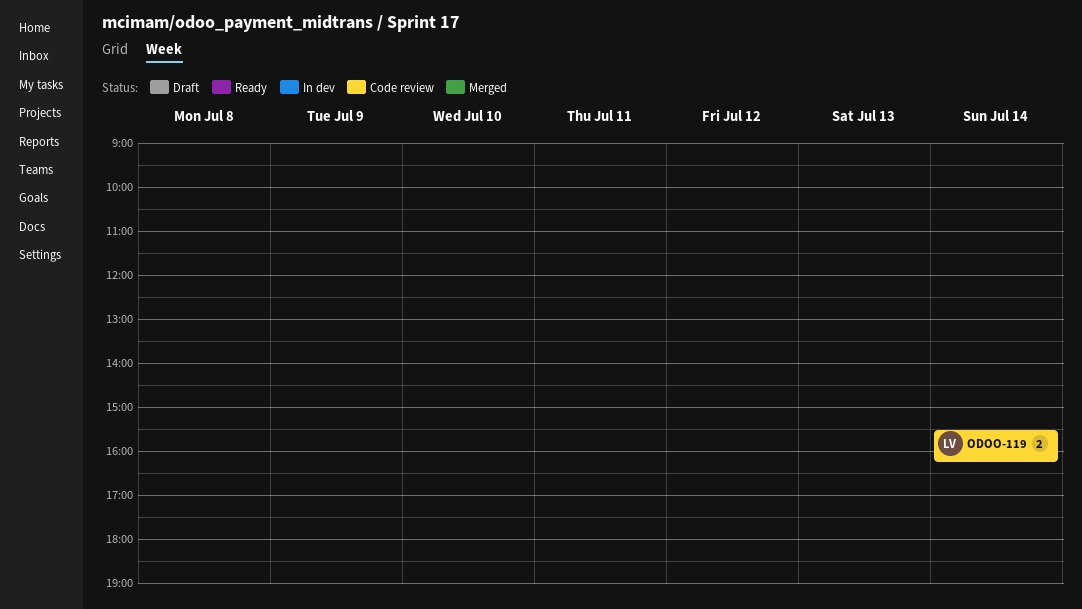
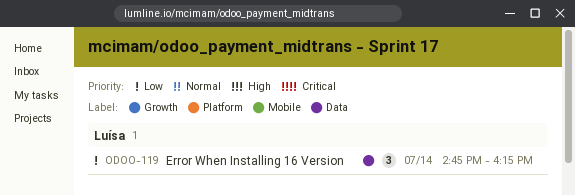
ODOO-119, estimate: 2 -> 3
ODOO-119, begins: 15:30 -> 14:45

